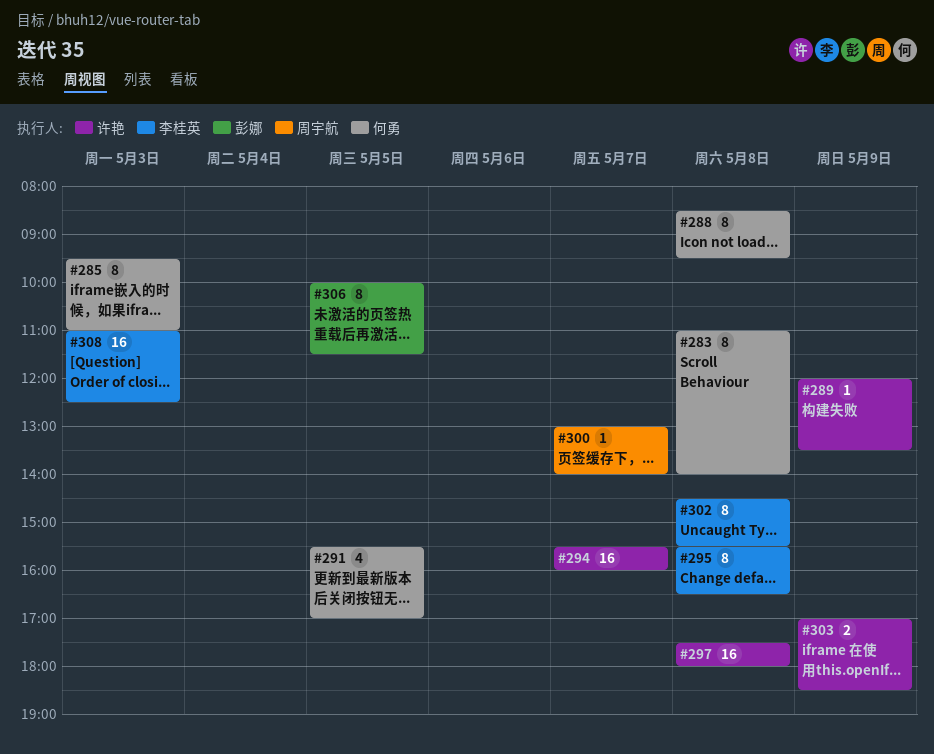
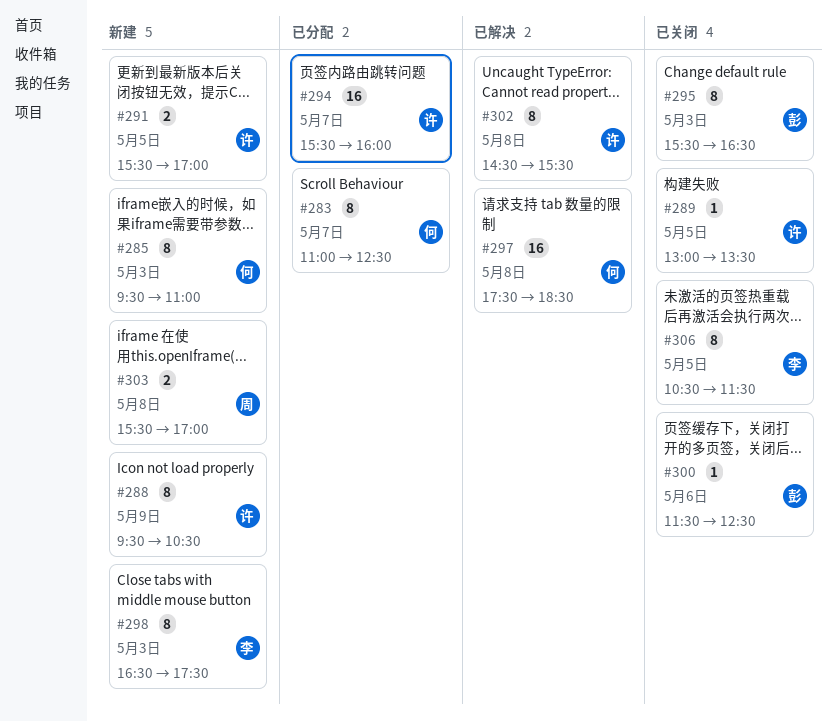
#283, day: May 8 -> May 7
#283, ends: 14:00 -> 12:30
#288, owner: 何勇 -> 许艳
#288, day: May 8 -> May 9
#288, begins: 08:30 -> 09:30
#288, ends: 09:30 -> 10:30
#289, day: May 9 -> May 5
#289, begins: 12:00 -> 13:00
#291, owner: 何勇 -> 许艳
#291, estimate: 4 -> 2
#295, owner: 李桂英 -> 彭娜
#295, day: May 8 -> May 3
#297, owner: 许艳 -> 何勇
#297, ends: 18:00 -> 18:30
#298: none -> present
#300, owner: 周宇航 -> 彭娜
#300, day: May 7 -> May 6
#300, begins: 13:00 -> 11:30
#300, ends: 14:00 -> 12:30
#302, owner: 李桂英 -> 许艳
#303, owner: 许艳 -> 周宇航
#303, day: May 9 -> May 8
#303, begins: 17:00 -> 15:30
#303, ends: 18:30 -> 17:00
#306, owner: 彭娜 -> 李桂英
#306, begins: 10:00 -> 10:30
#308: present -> none

